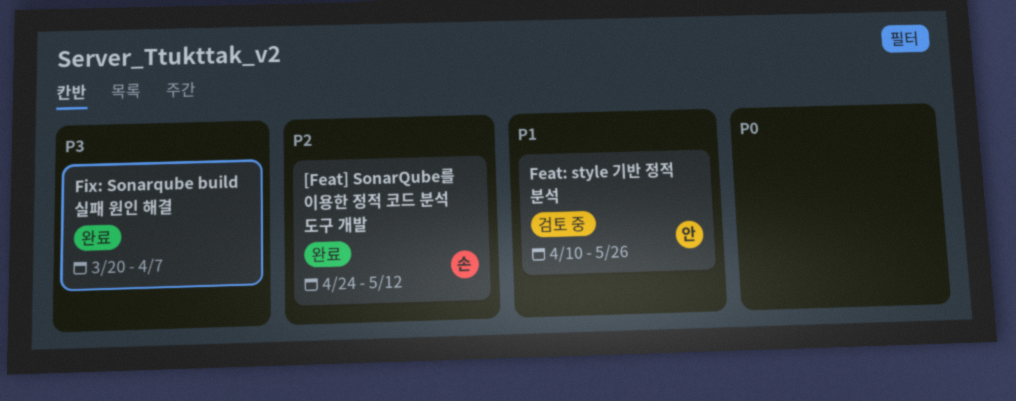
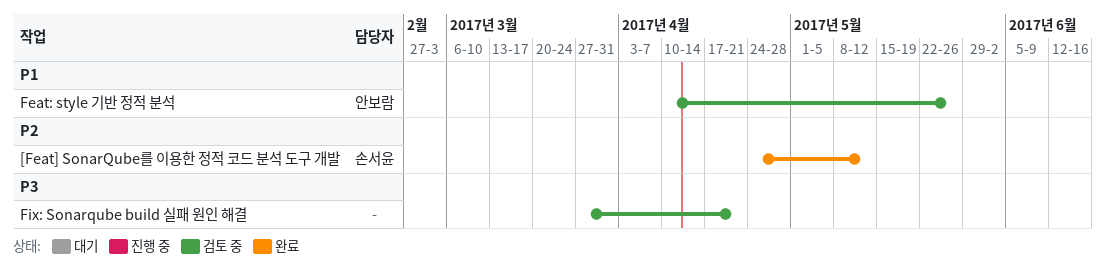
Fix: Sonarqube build 실패 원인 해결, status: 완료 -> 검토 중
Fix: Sonarqube build 실패 원인 해결, start: Mar 20 -> Mar 27
Fix: Sonarqube build 실패 원인 해결, due: Apr 7 -> Apr 21

